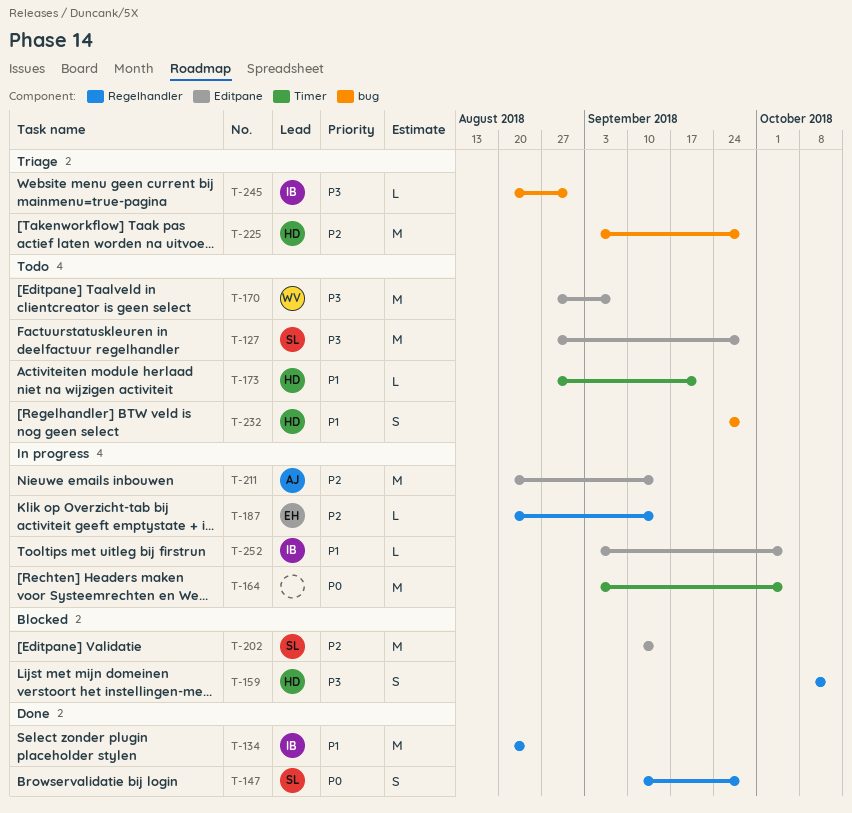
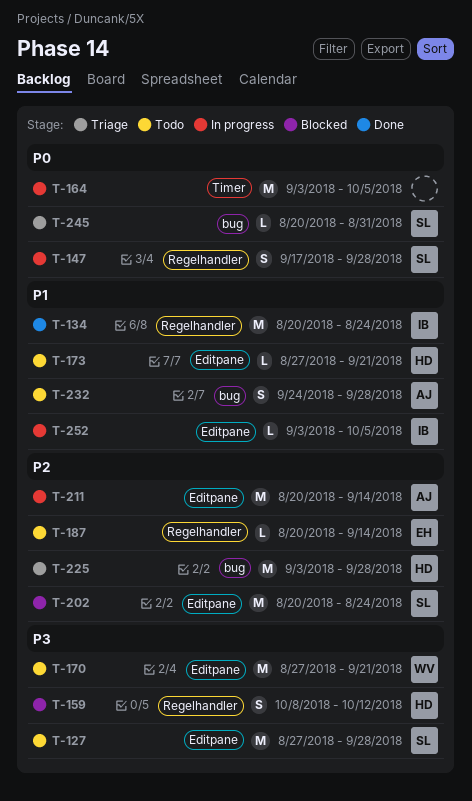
T-147, status: Done -> In progress
T-147, start: Sep 10 -> Sep 17
T-170, due: Sep 7 -> Sep 21
T-173, label: Timer -> Editpane
T-187, status: In progress -> Todo
T-202, start: Sep 10 -> Aug 20
T-202, due: Sep 14 -> Aug 24
T-232, owner: HD -> AJ
T-245, owner: IB -> SL
T-245, priority: P3 -> P0

